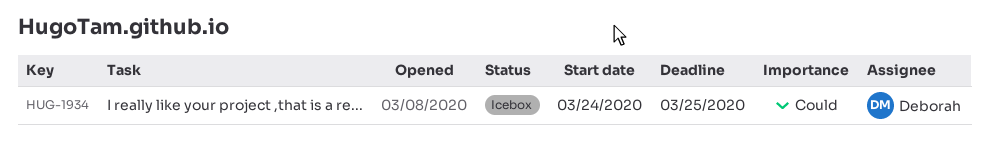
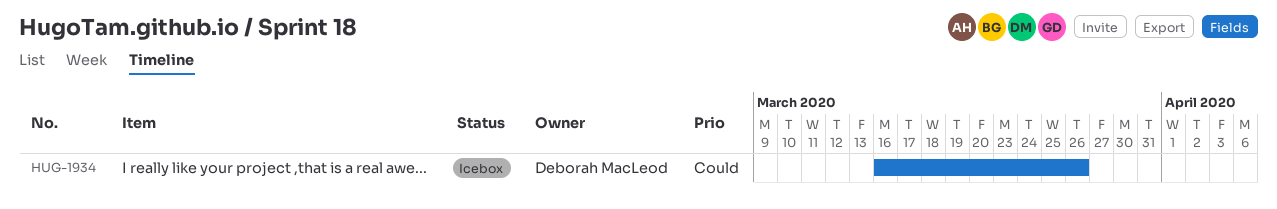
HUG-1934, start: Mar 24 -> Mar 16
HUG-1934, due: Mar 25 -> Mar 26

